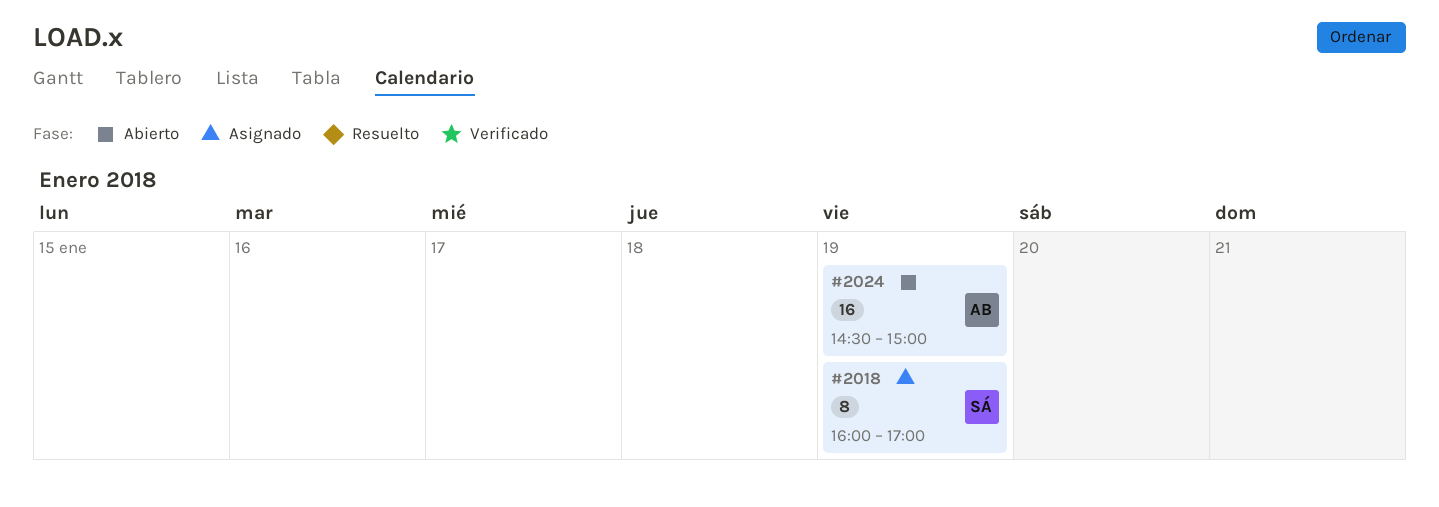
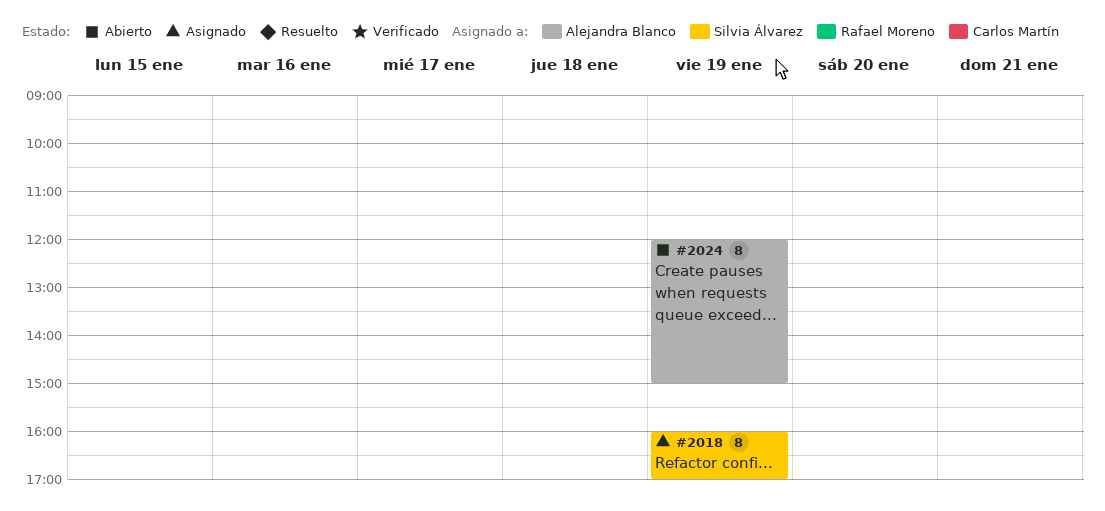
#2024, estimate: 16 -> 8
#2024, begins: 14:30 -> 12:00

